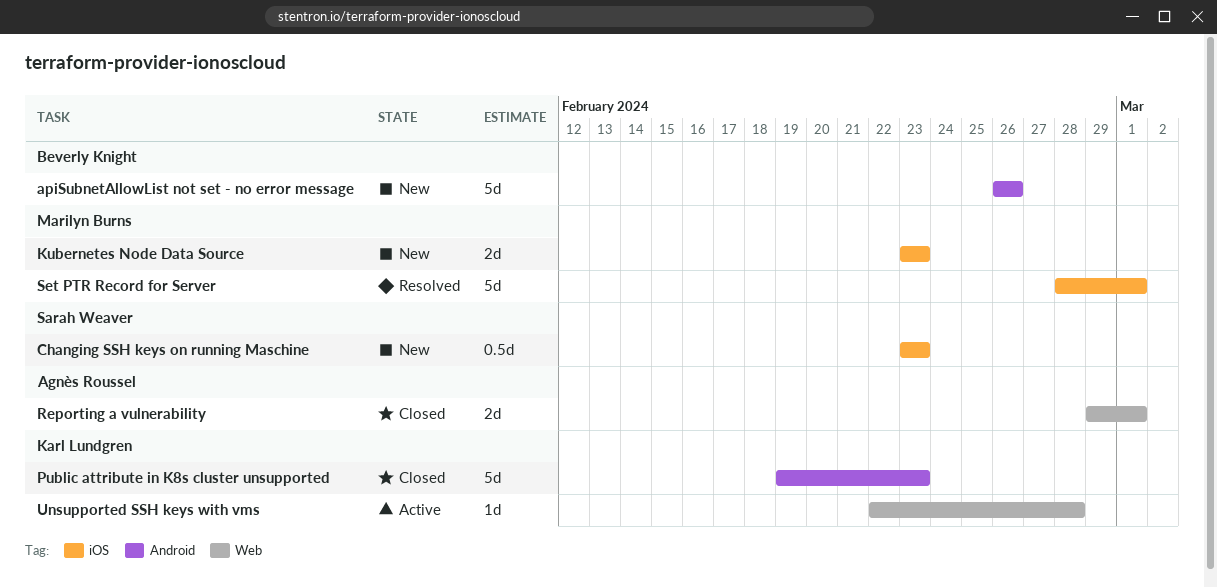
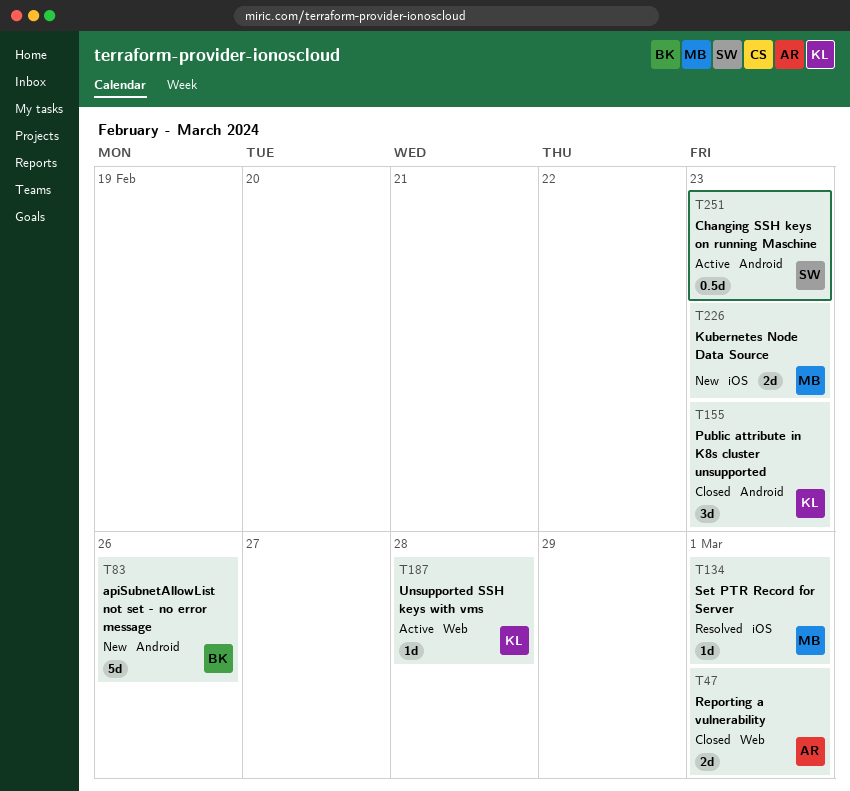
Changing SSH keys on running Maschine, status: New -> Active
Changing SSH keys on running Maschine, label: iOS -> Android
Public attribute in K8s cluster unsupported, estimate: 5d -> 3d
Set PTR Record for Server, estimate: 5d -> 1d

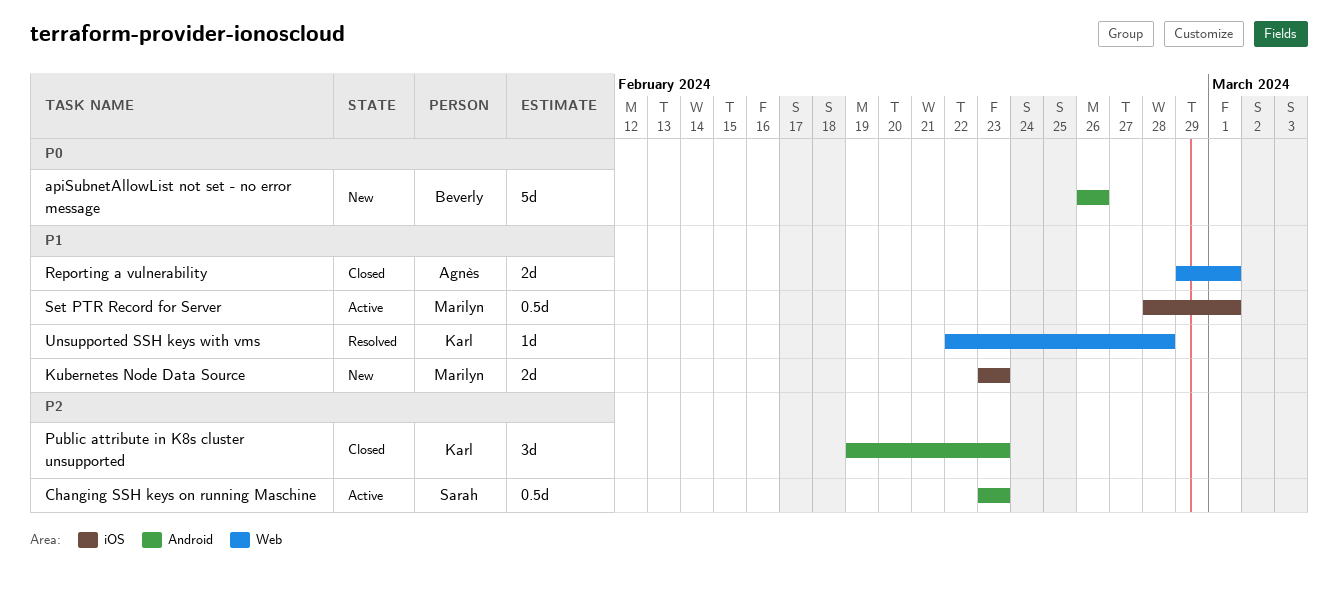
Set PTR Record for Server, status: Resolved -> Active
Set PTR Record for Server, estimate: 1d -> 0.5d
Unsupported SSH keys with vms, status: Active -> Resolved

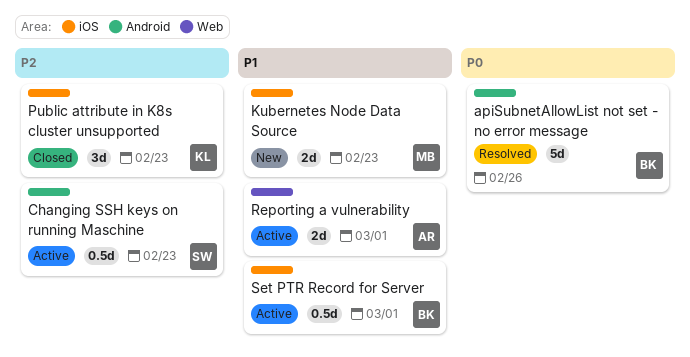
apiSubnetAllowList not set - no error message, status: New -> Resolved
Public attribute in K8s cluster unsupported, label: Android -> iOS
Reporting a vulnerability, status: Closed -> Active
Set PTR Record for Server, owner: Marilyn -> Beverly
Unsupported SSH keys with vms: present -> none

